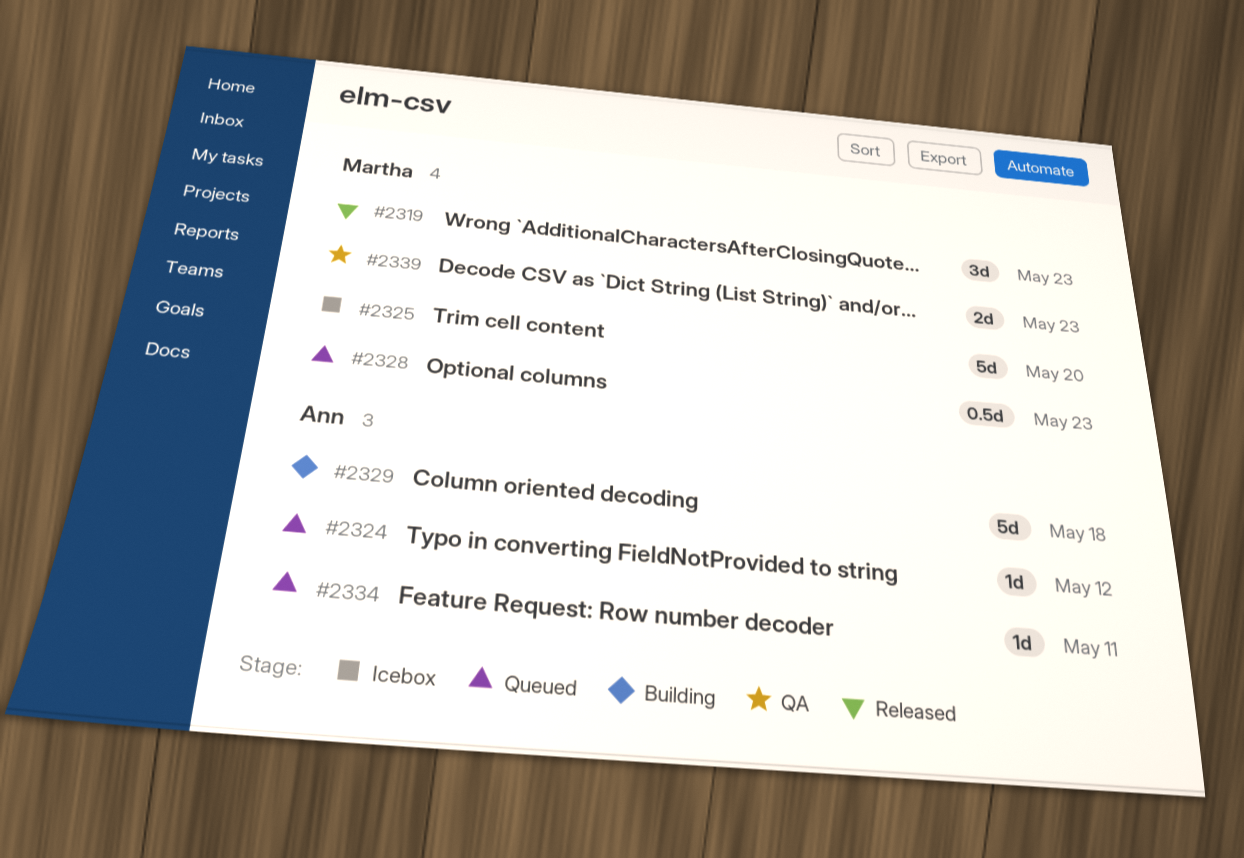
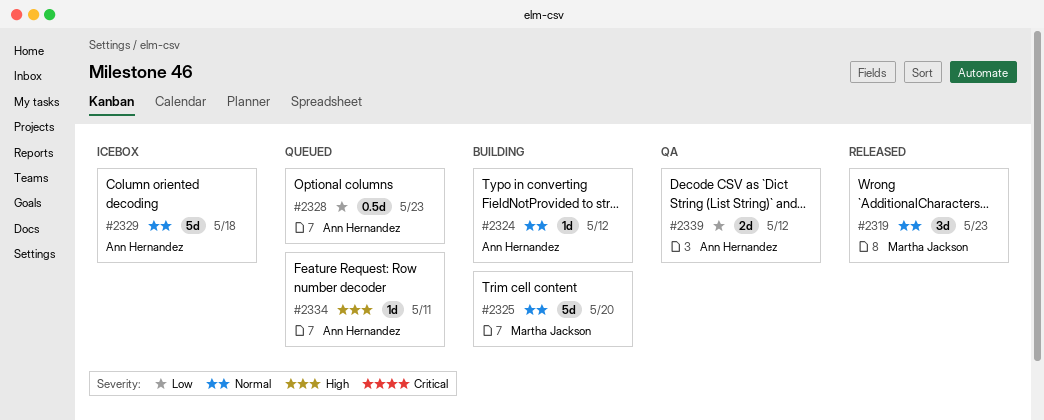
#2324, status: Queued -> Building
#2325, status: Icebox -> Building
#2328, owner: Martha Jackson -> Ann Hernandez
#2329, status: Building -> Icebox
#2339, owner: Martha Jackson -> Ann Hernandez
#2339, due: May 23 -> May 12

